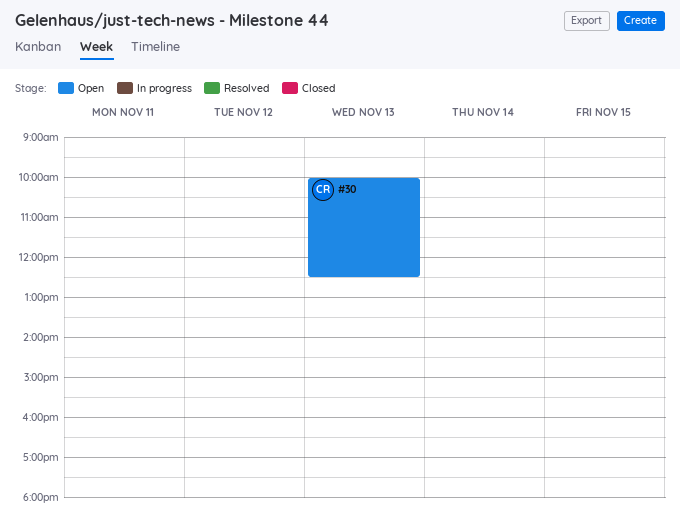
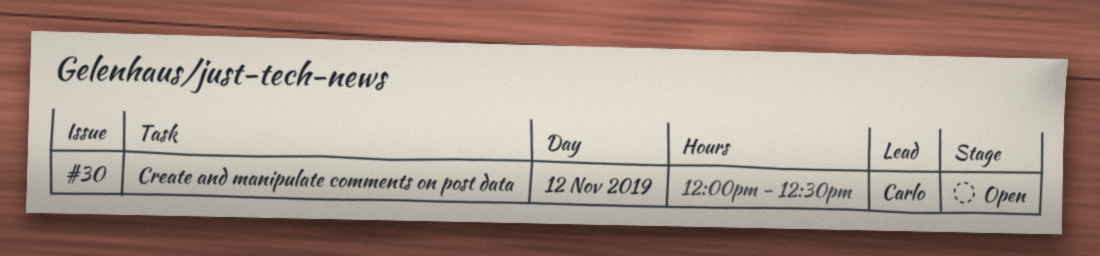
#30, day: Nov 13 -> Nov 12
#30, begins: 10:00 -> 12:00

